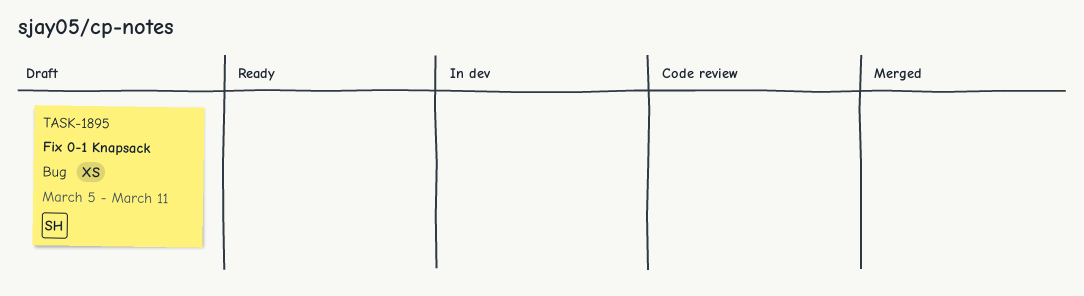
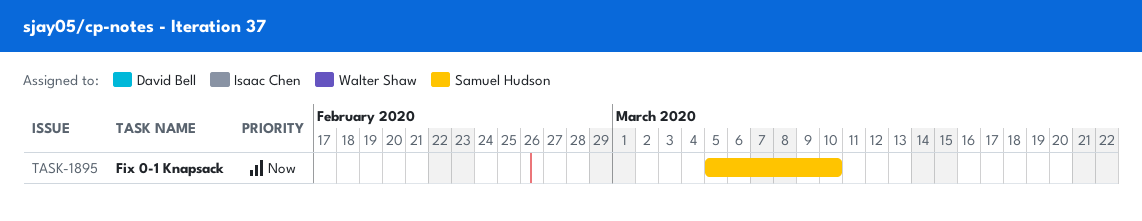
TASK-1895, due: Mar 11 -> Mar 10

